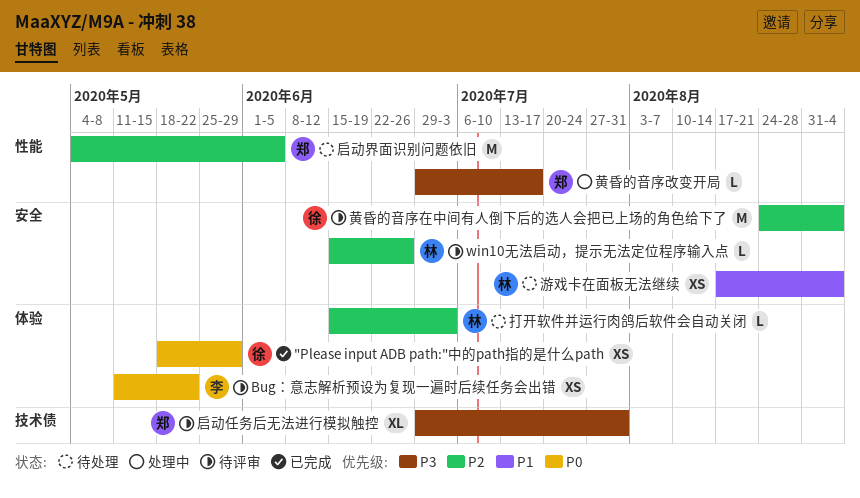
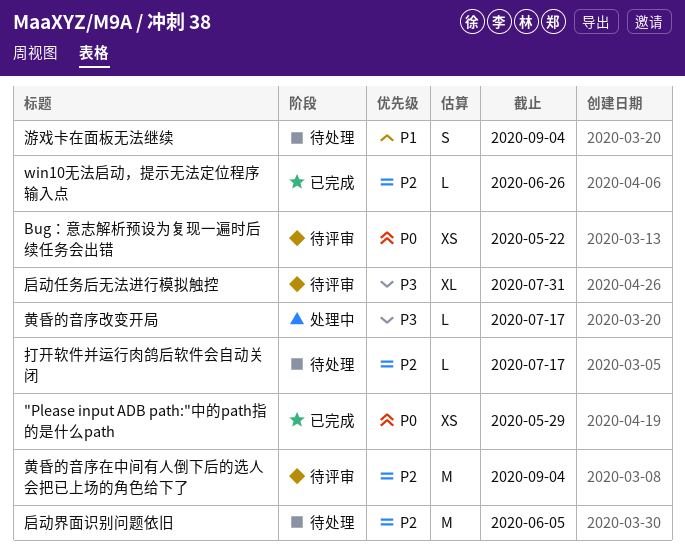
win10无法启动，提示无法定位程序输入点, status: 待评审 -> 已完成
打开软件并运行肉鸽后软件会自动关闭, due: Jul 3 -> Jul 17
游戏卡在面板无法继续, estimate: XS -> S

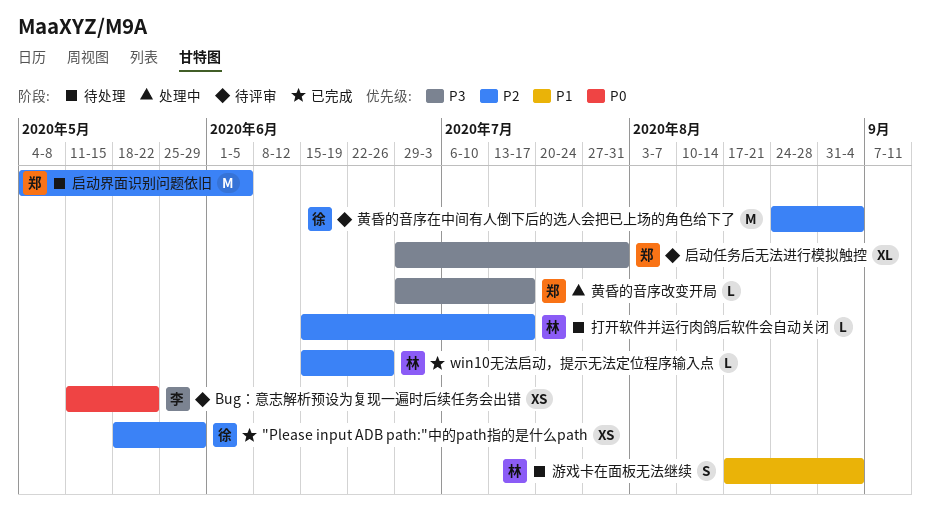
"Please input ADB path:"中的path指的是什么path, priority: P0 -> P2

